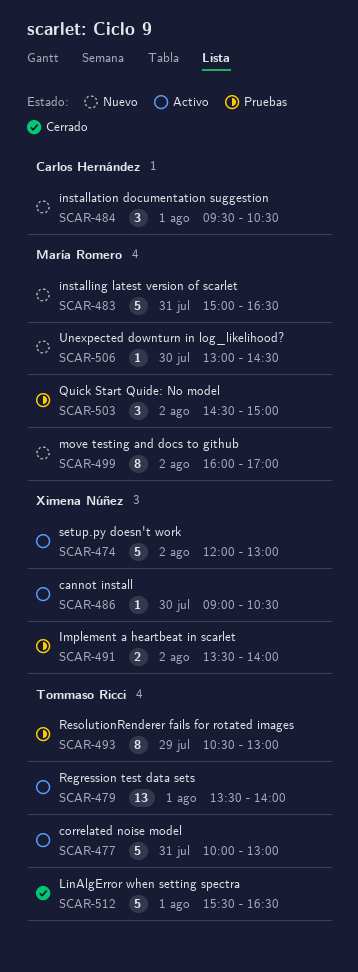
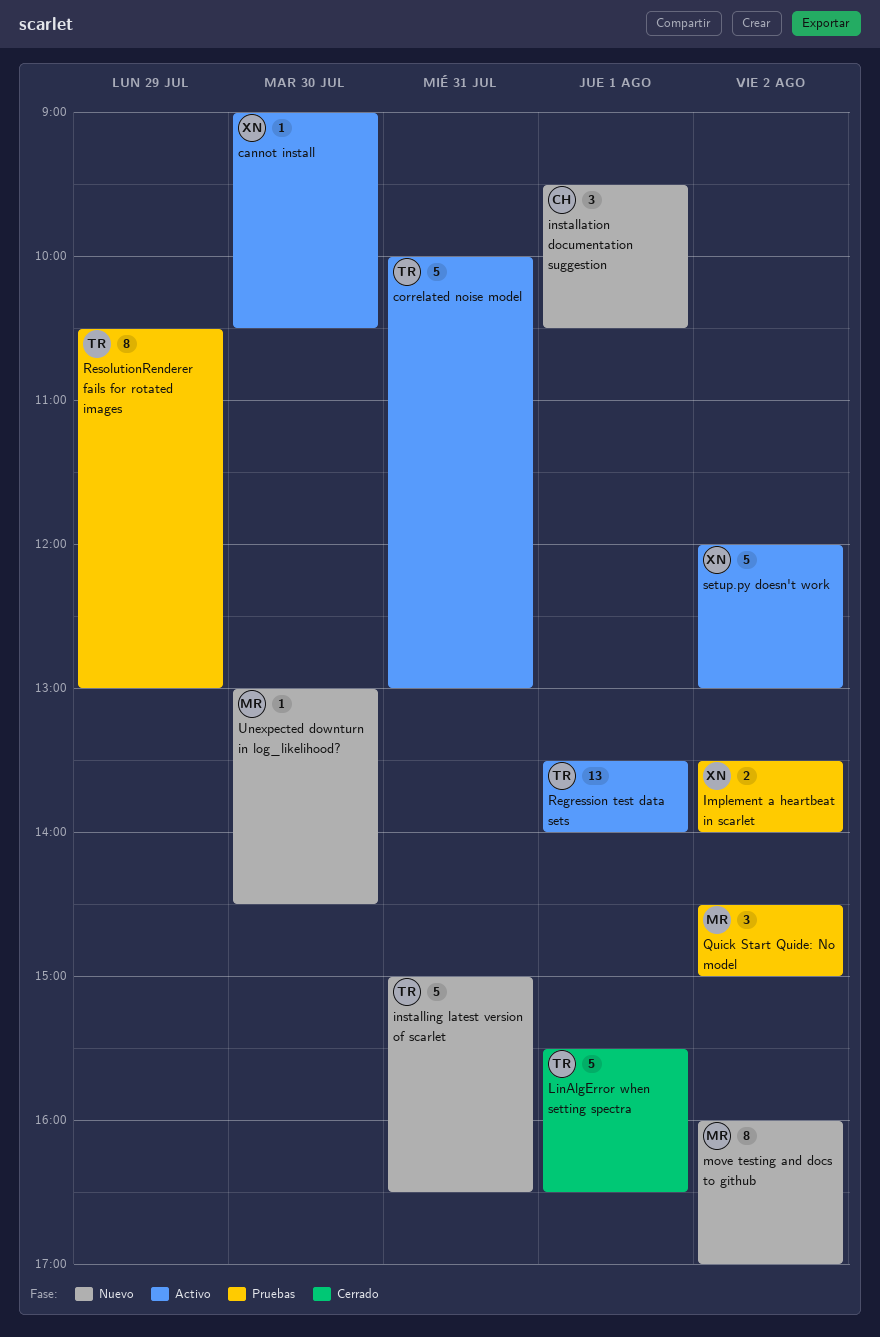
installing latest version of scarlet, owner: María Romero -> Tommaso Ricci

